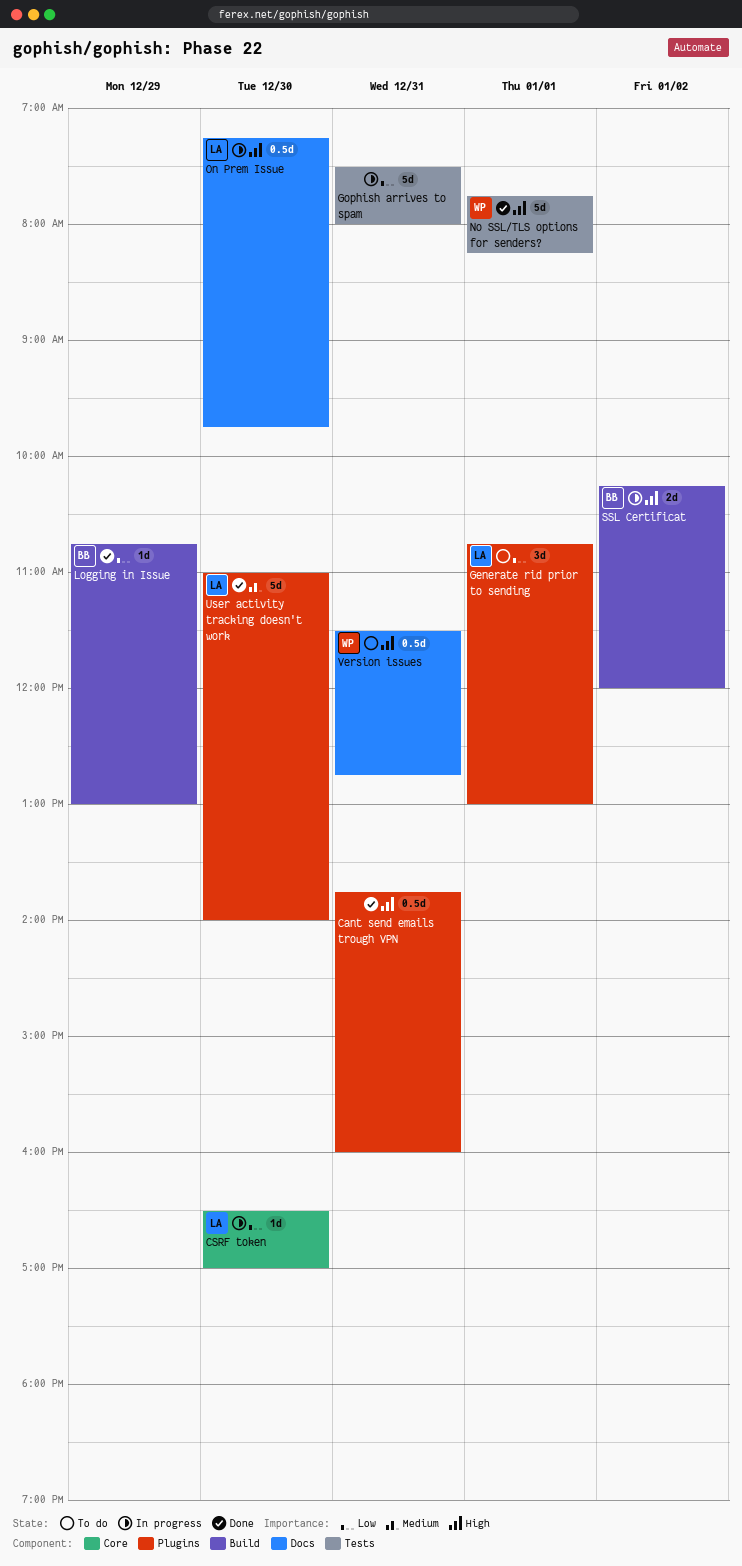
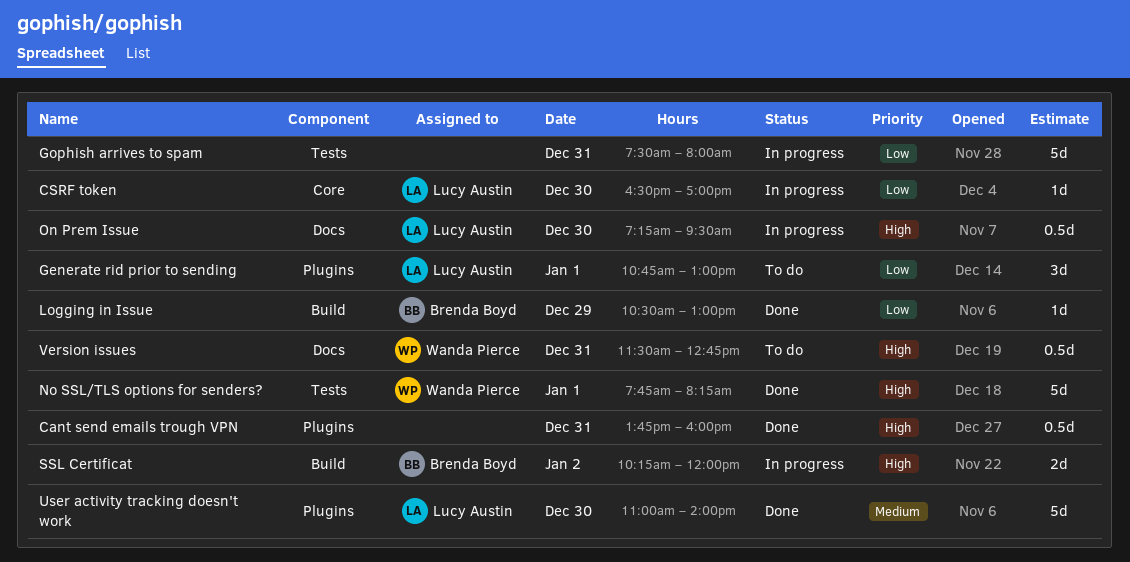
Logging in Issue, begins: 10:45 -> 10:30
On Prem Issue, ends: 09:45 -> 09:30

